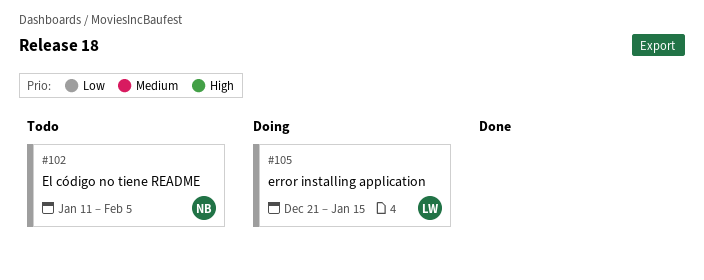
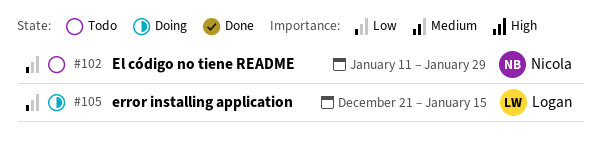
#102, due: Feb 5 -> Jan 29

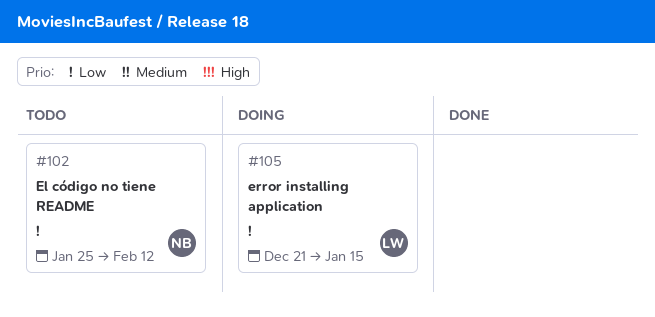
#102, start: Jan 11 -> Jan 25
#102, due: Jan 29 -> Feb 12

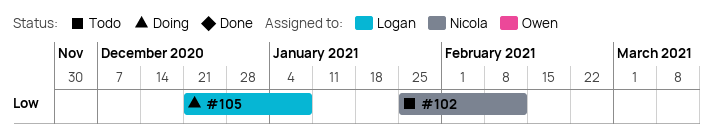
#105, due: Jan 15 -> Jan 8

